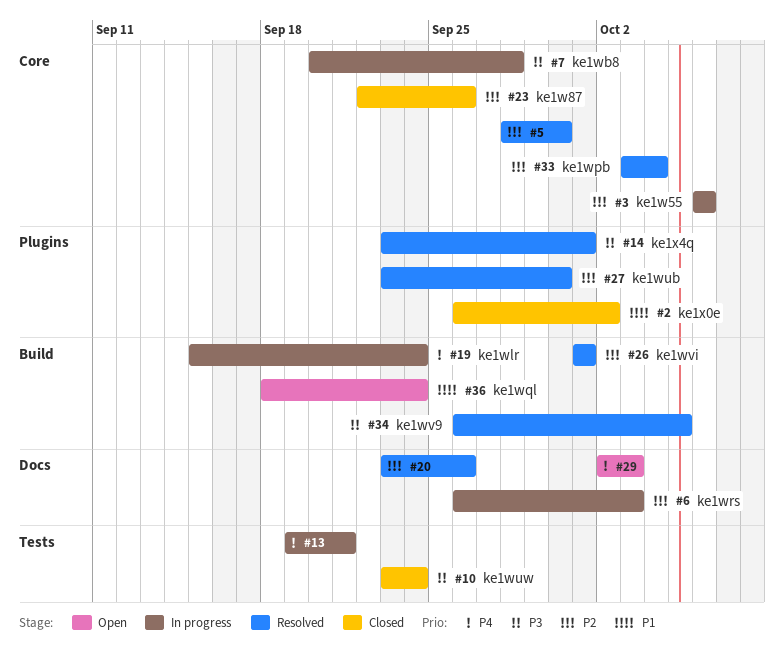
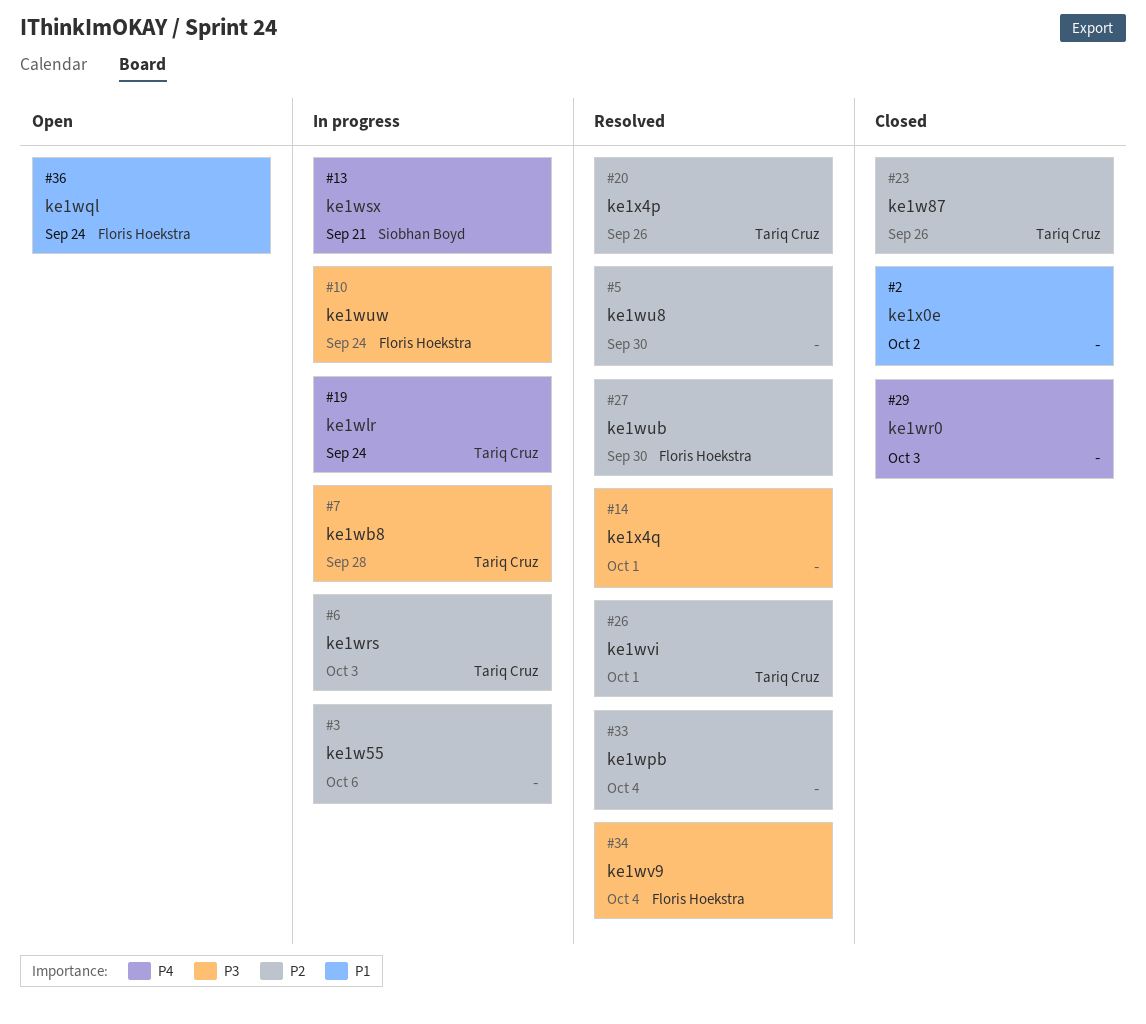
#10, status: Closed -> In progress
#29, status: Open -> Closed
#34, due: Oct 5 -> Oct 4

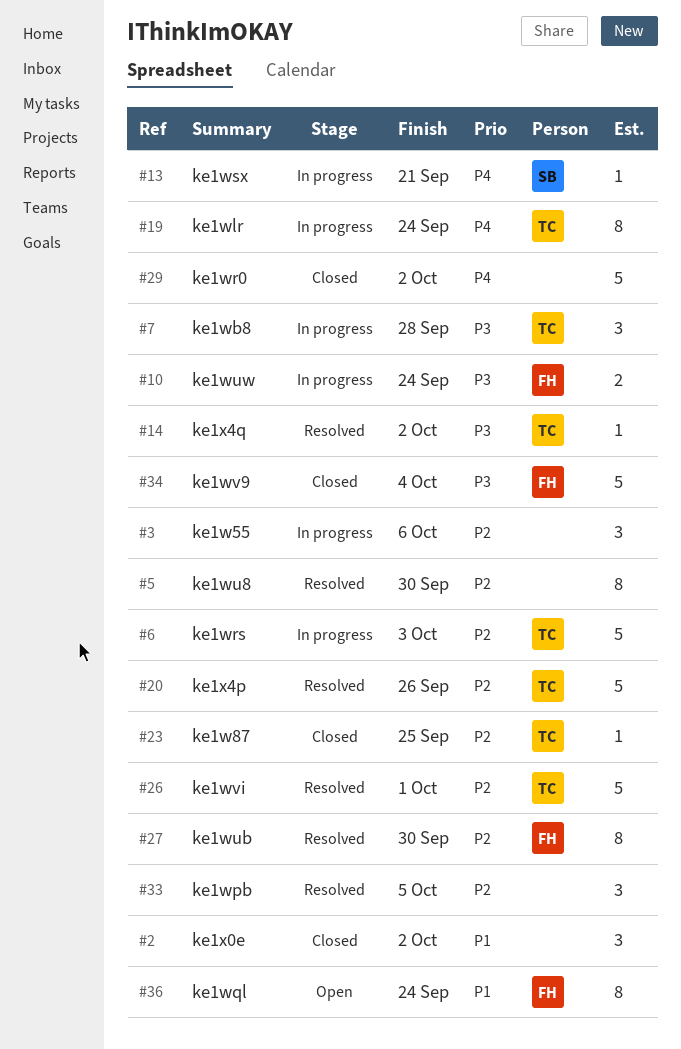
#14, owner: none -> Tariq Cruz
#14, due: Oct 1 -> Oct 2
#23, due: Sep 26 -> Sep 25
#29, due: Oct 3 -> Oct 2
#33, due: Oct 4 -> Oct 5
#34, status: Resolved -> Closed

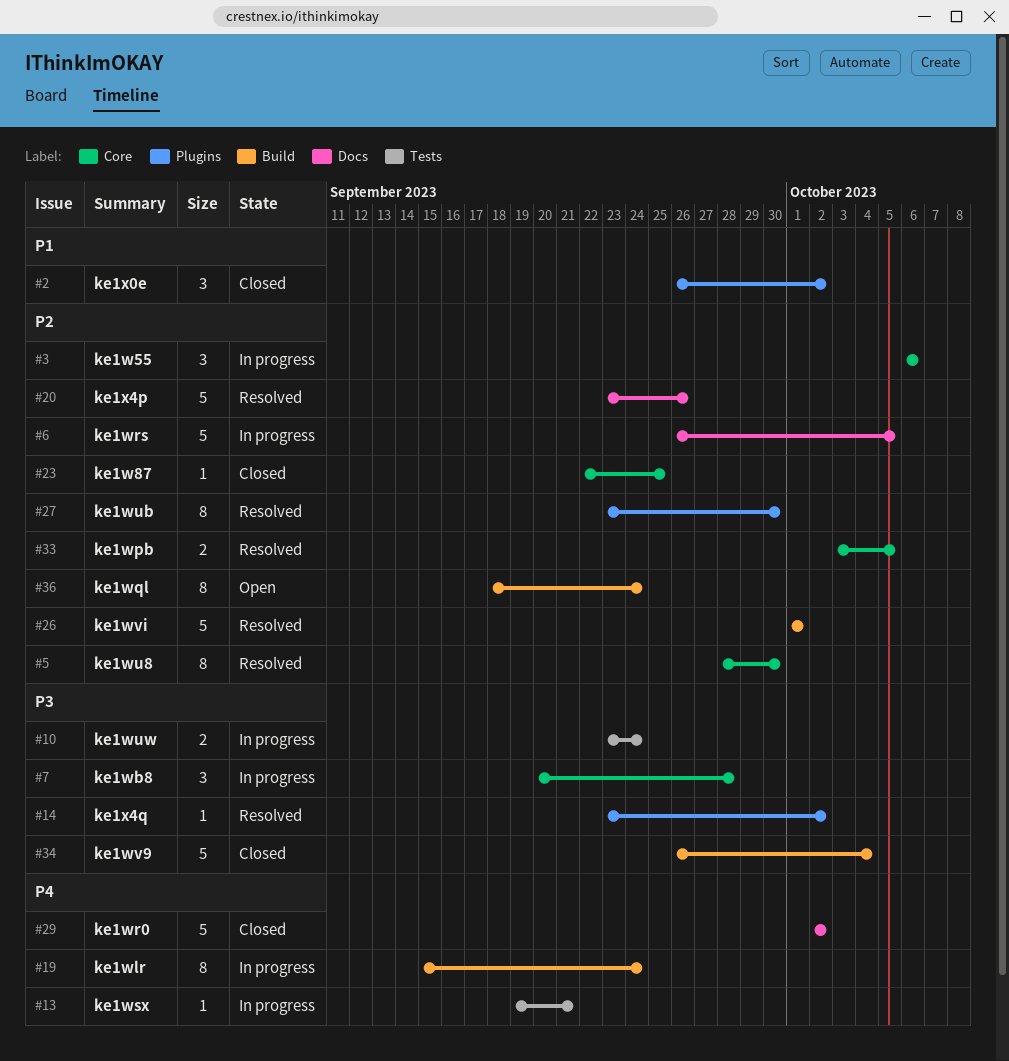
#6, due: Oct 3 -> Oct 5
#33, estimate: 3 -> 2
#36, priority: P1 -> P2

